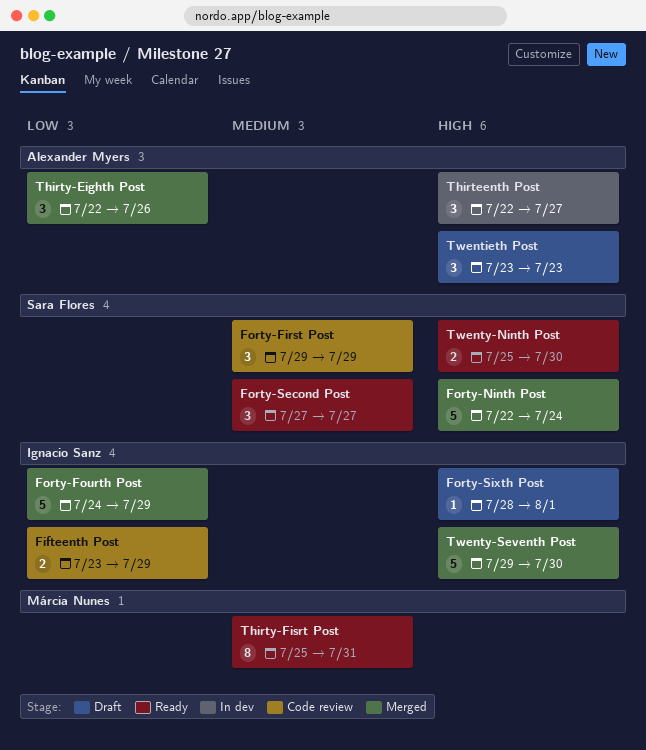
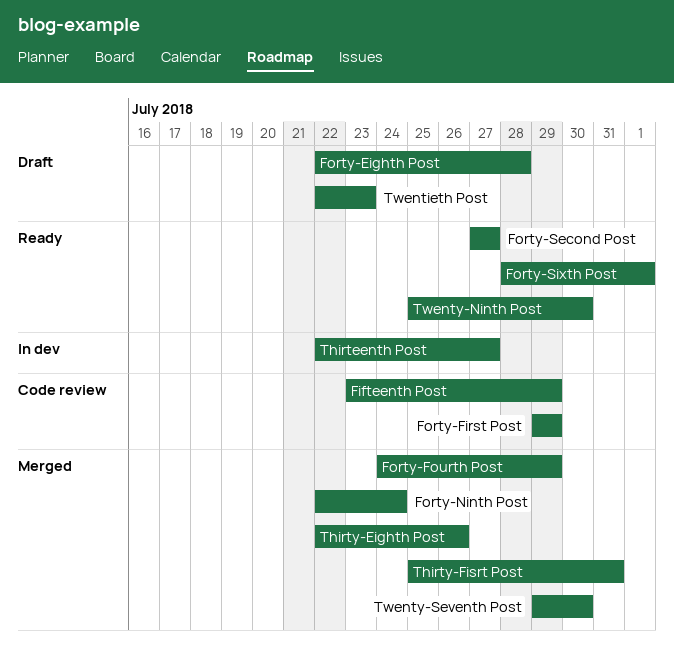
Forty-Eighth Post: none -> present
Forty-Sixth Post, status: Draft -> Ready
Thirty-Fisrt Post, status: Ready -> Merged
Twentieth Post, start: Jul 23 -> Jul 22

